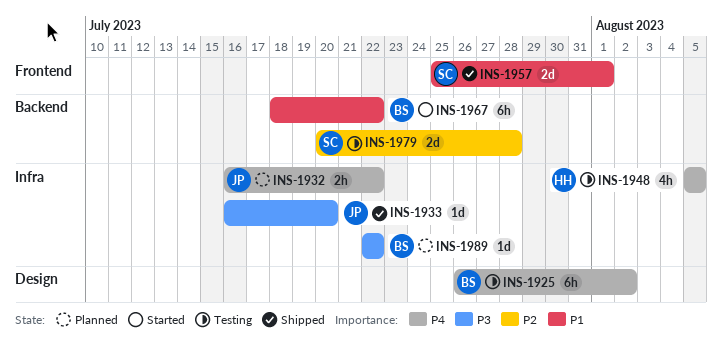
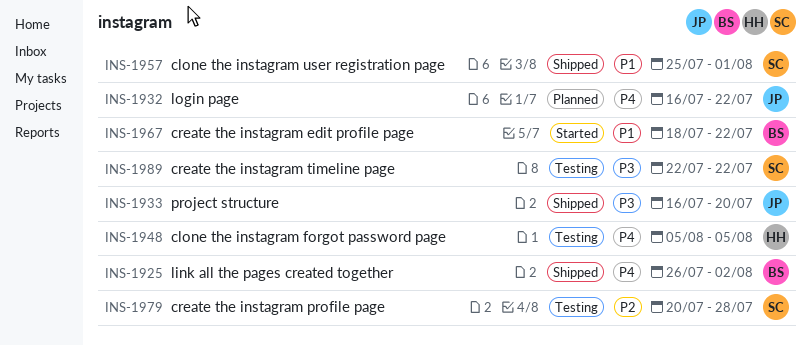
INS-1925, status: Testing -> Shipped
INS-1989, status: Planned -> Testing
INS-1989, owner: BS -> SC

